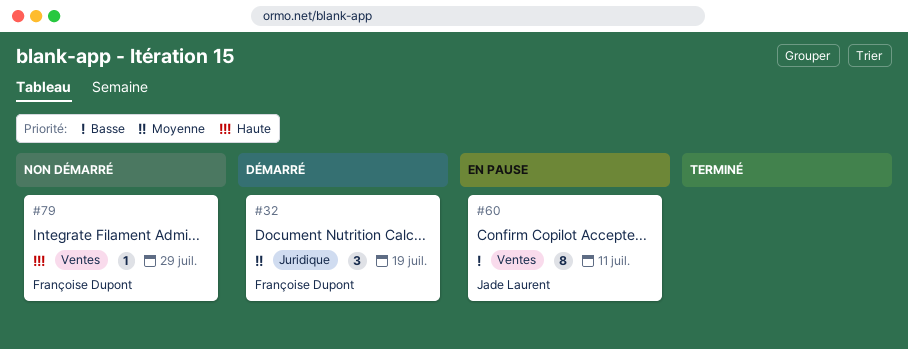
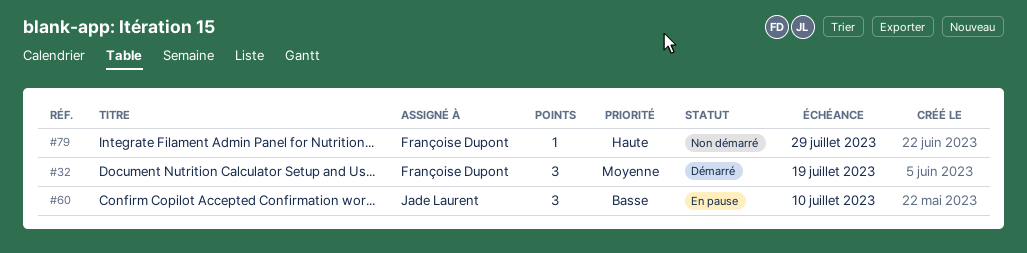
#60, estimate: 8 -> 3
#60, due: Jul 11 -> Jul 10

